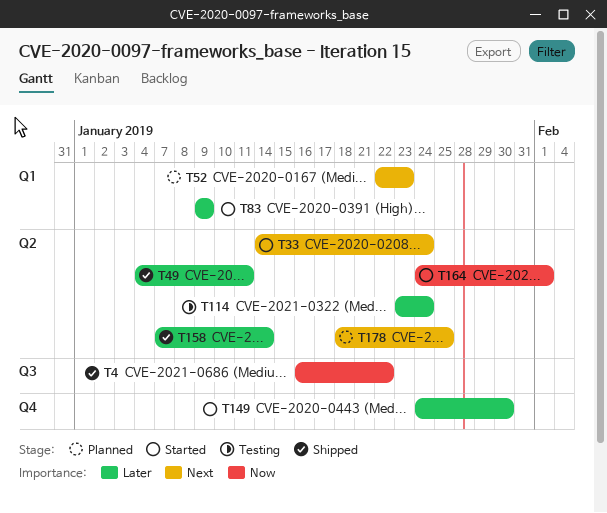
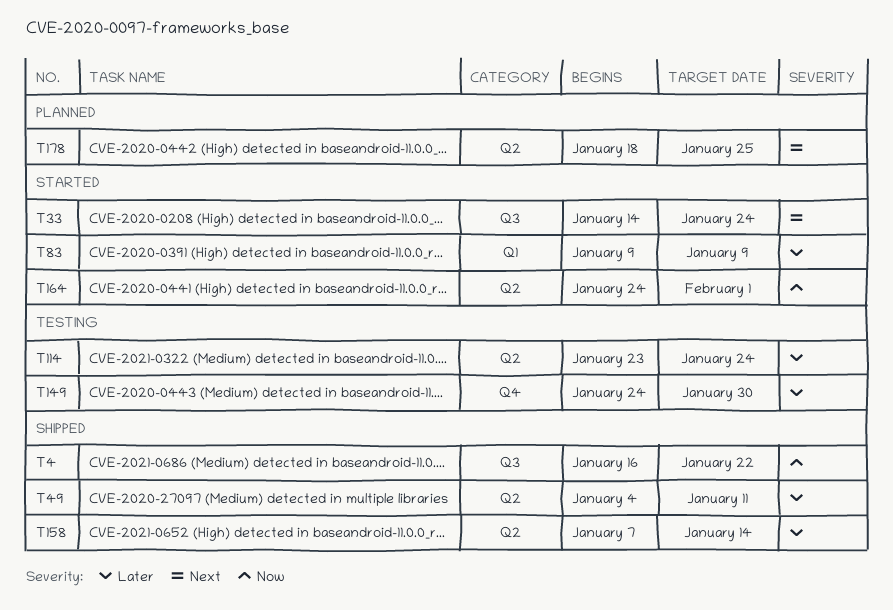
T33, label: Q2 -> Q3
T52: present -> none
T149, status: Started -> Testing

